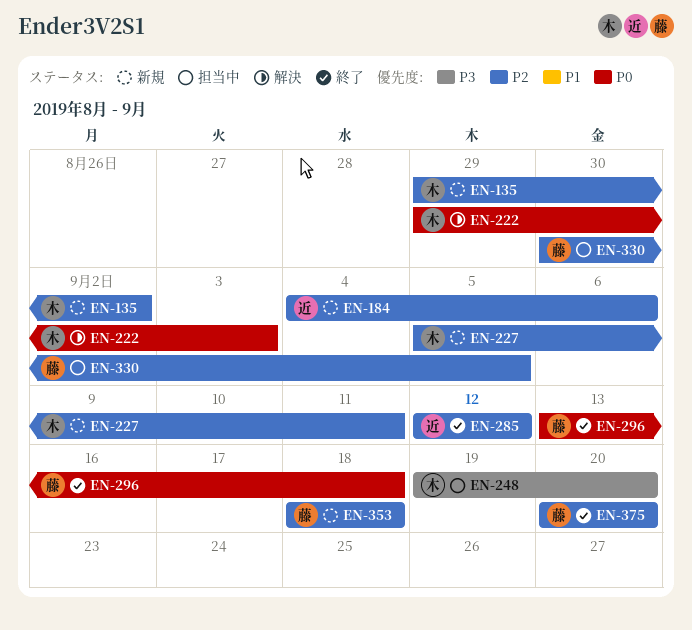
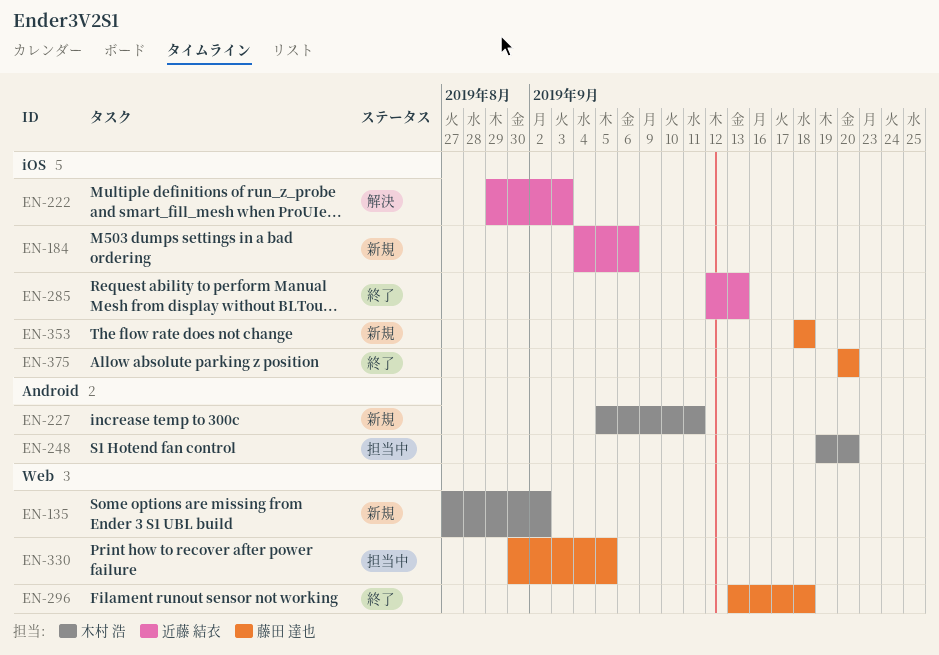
EN-135, start: Aug 29 -> Aug 27
EN-222, owner: 木村 浩 -> 近藤 結衣
EN-285, due: Sep 12 -> Sep 13

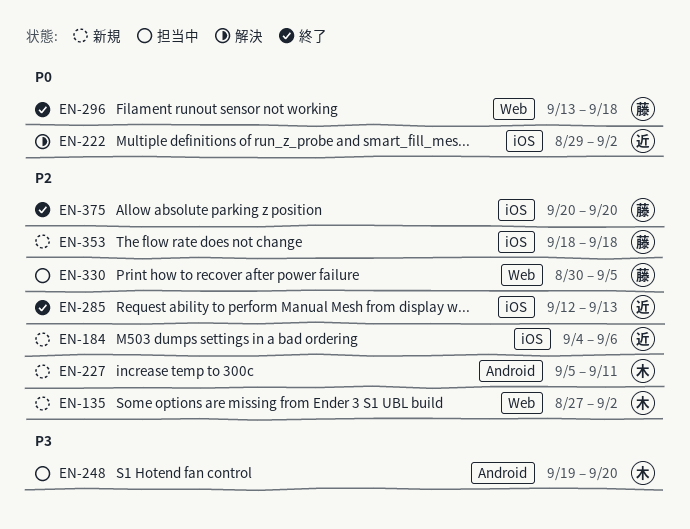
EN-222, due: Sep 3 -> Sep 2

